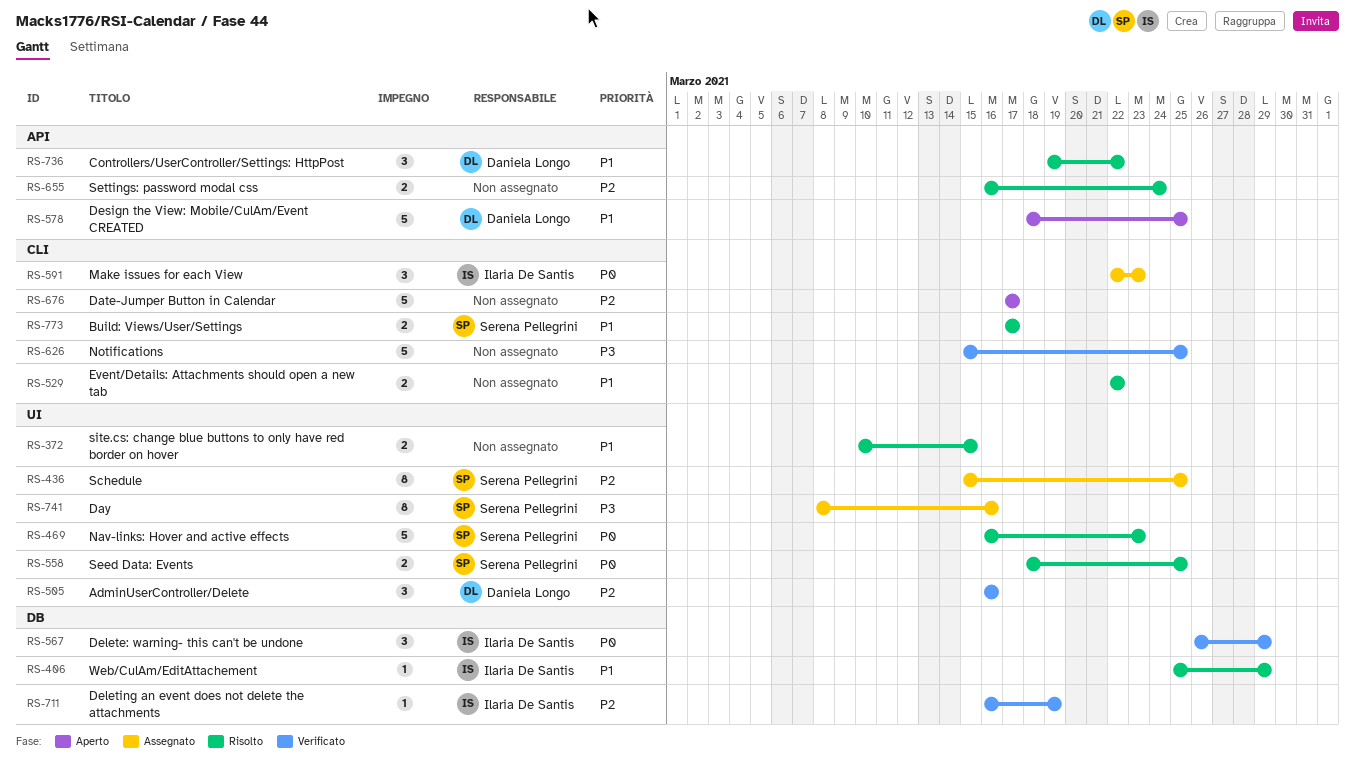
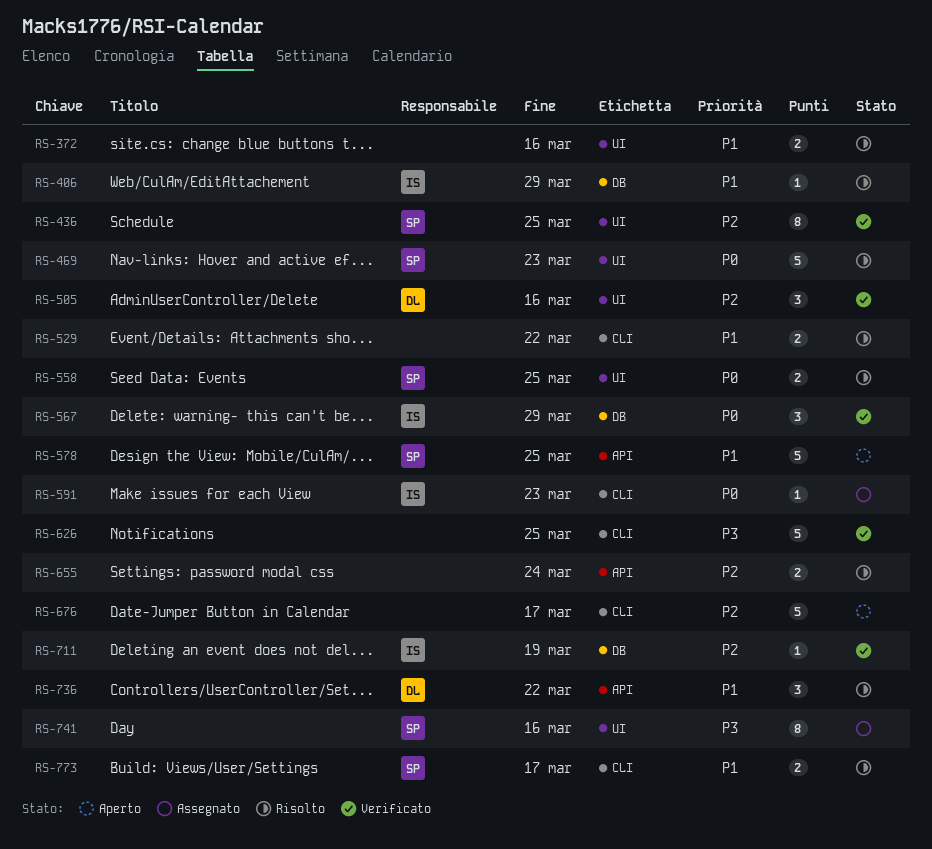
RS-372, due: Mar 15 -> Mar 16
RS-436, status: Assegnato -> Verificato
RS-578, owner: Daniela Longo -> Serena Pellegrini
RS-591, estimate: 3 -> 1

